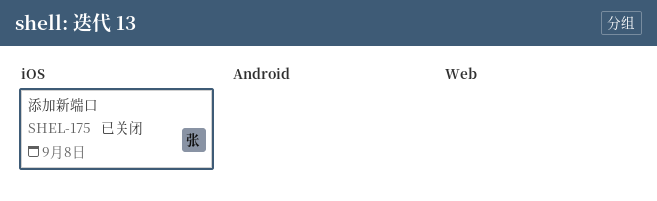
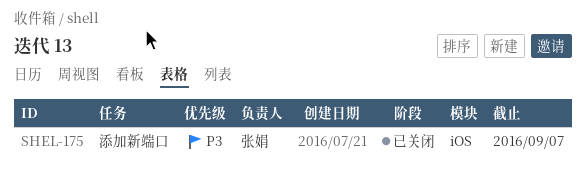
SHEL-175, due: Sep 8 -> Sep 7

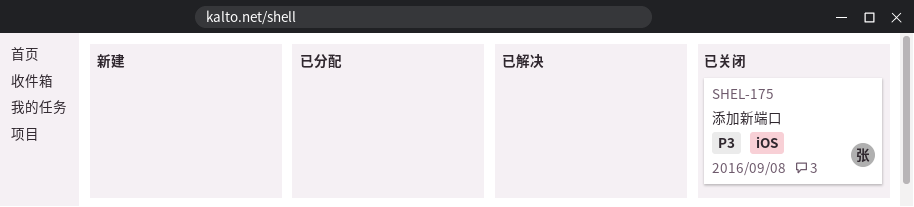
SHEL-175, due: Sep 7 -> Sep 8

